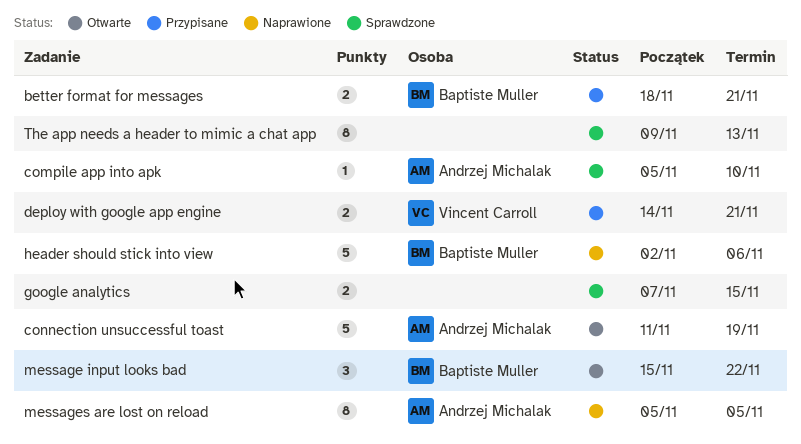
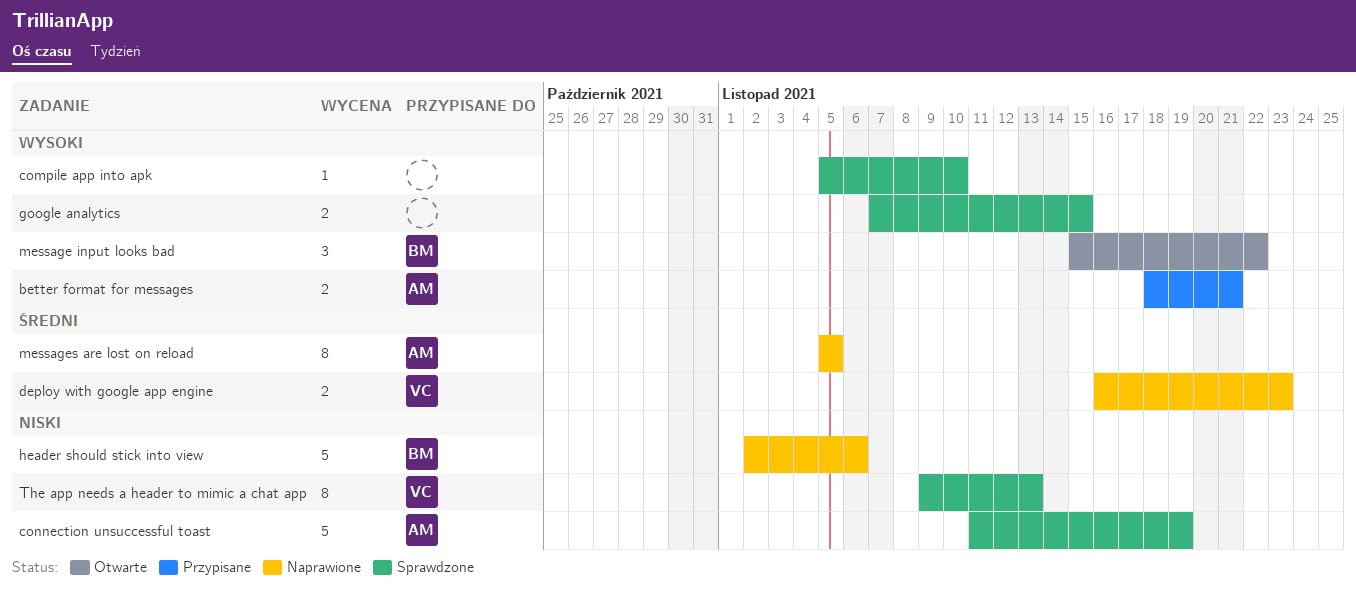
better format for messages, owner: Baptiste Muller -> Andrzej Michalak
compile app into apk, owner: Andrzej Michalak -> none
connection unsuccessful toast, status: Otwarte -> Sprawdzone
deploy with google app engine, status: Przypisane -> Naprawione
deploy with google app engine, start: Nov 14 -> Nov 16
deploy with google app engine, due: Nov 21 -> Nov 23
The app needs a header to mimic a chat app, owner: none -> Vincent Carroll

